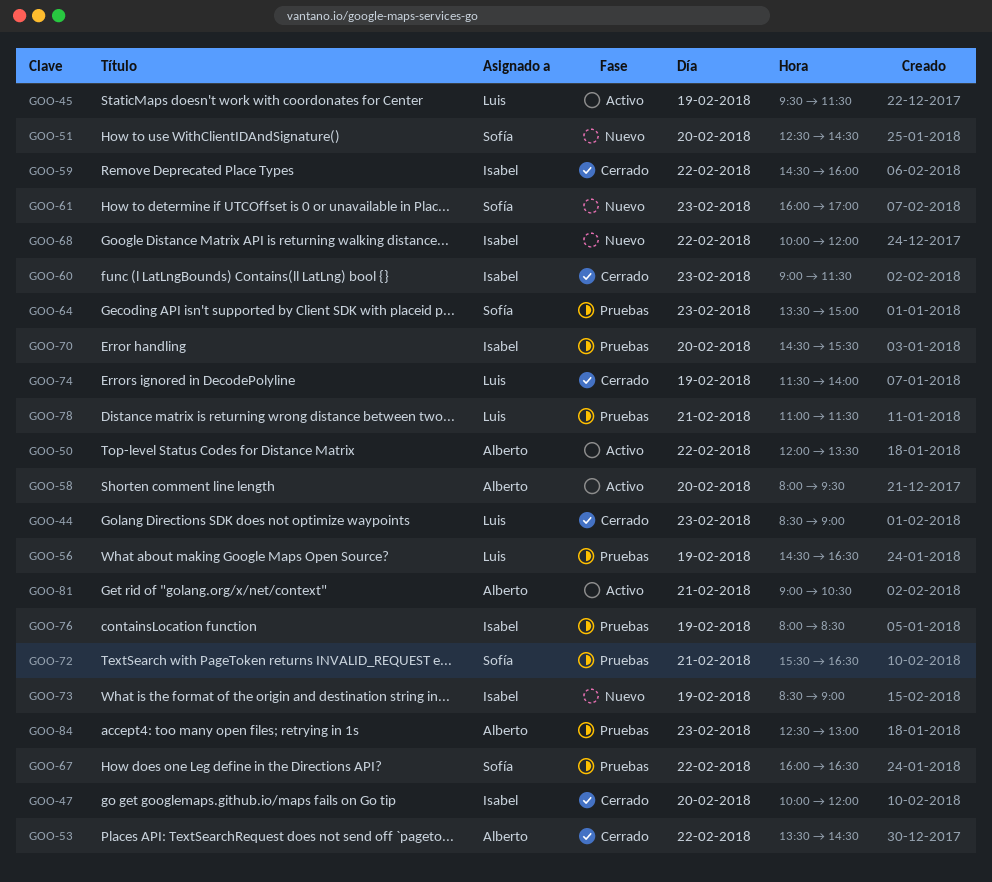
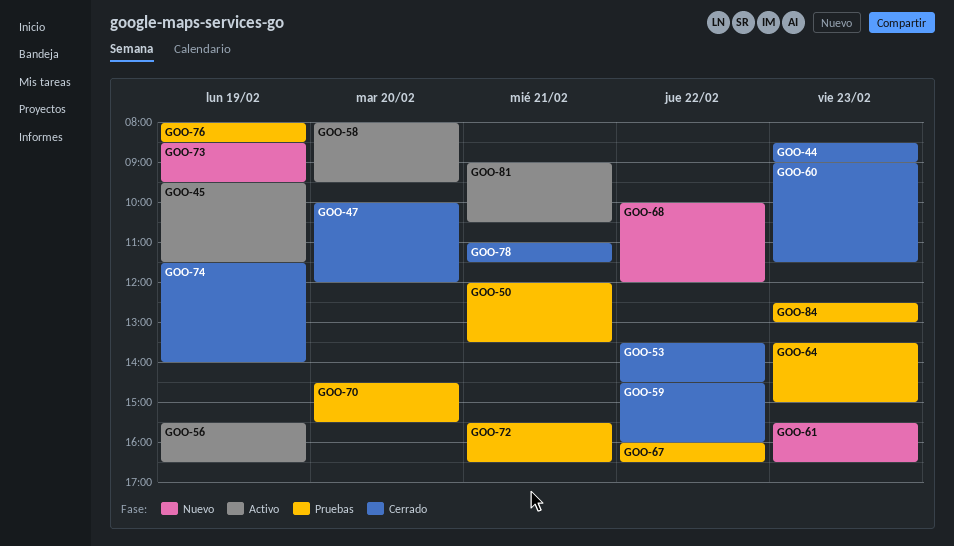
GOO-50, status: Activo -> Pruebas
GOO-50, day: Feb 22 -> Feb 21
GOO-51: present -> none
GOO-56, status: Pruebas -> Activo
GOO-56, begins: 14:30 -> 15:30
GOO-61, begins: 16:00 -> 15:30
GOO-61, ends: 17:00 -> 16:30
GOO-73, ends: 09:00 -> 09:30
GOO-78, status: Pruebas -> Cerrado

